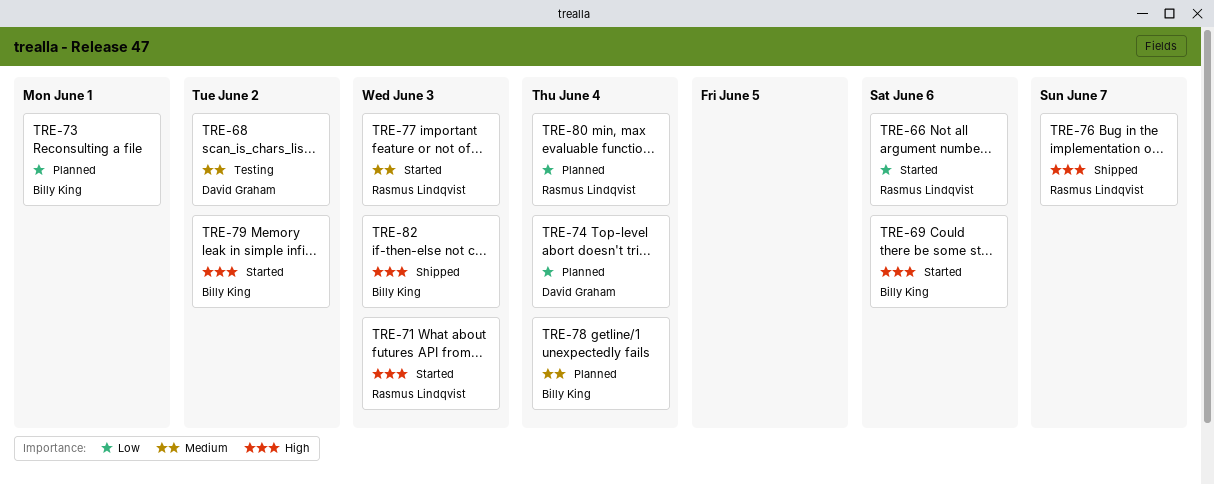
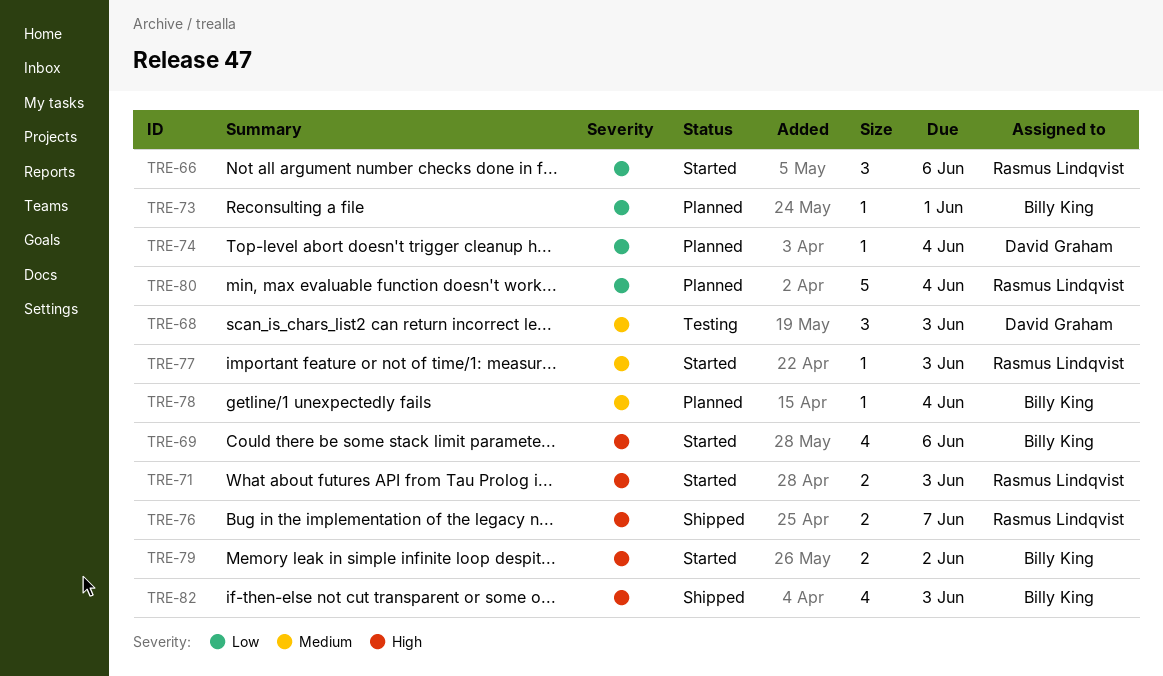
TRE-68, due: Jun 2 -> Jun 3

